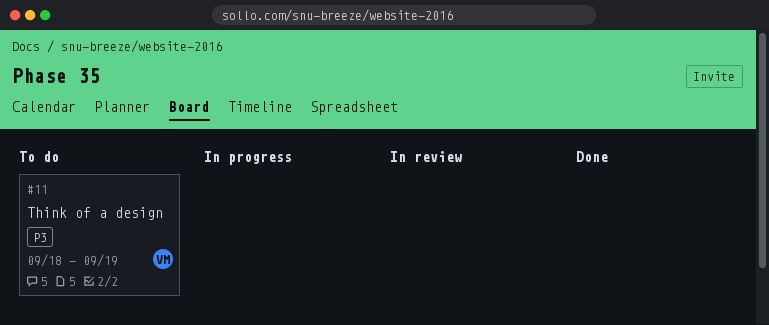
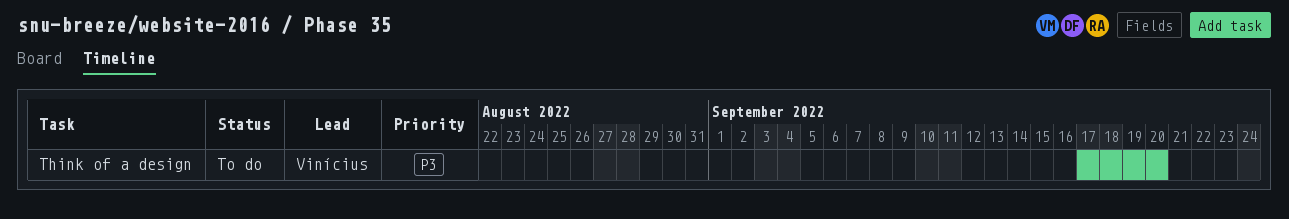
Think of a design, start: Sep 18 -> Sep 17
Think of a design, due: Sep 19 -> Sep 20

